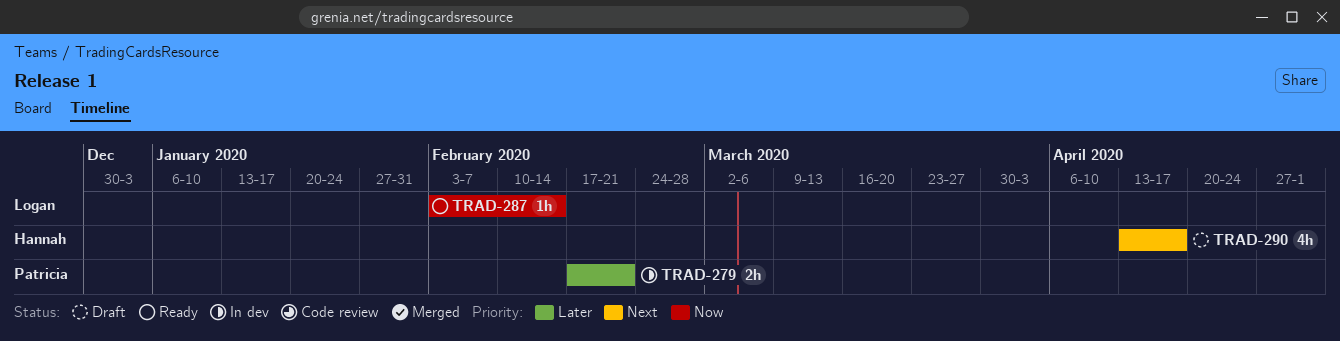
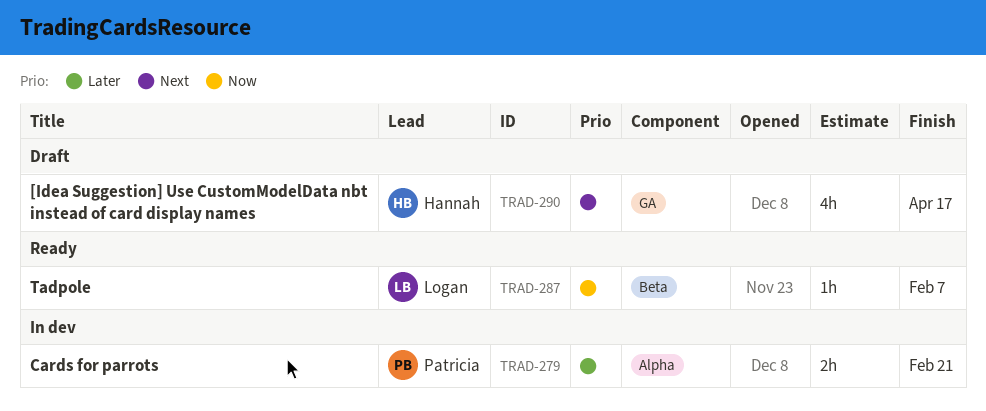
TRAD-287, due: Feb 14 -> Feb 7

